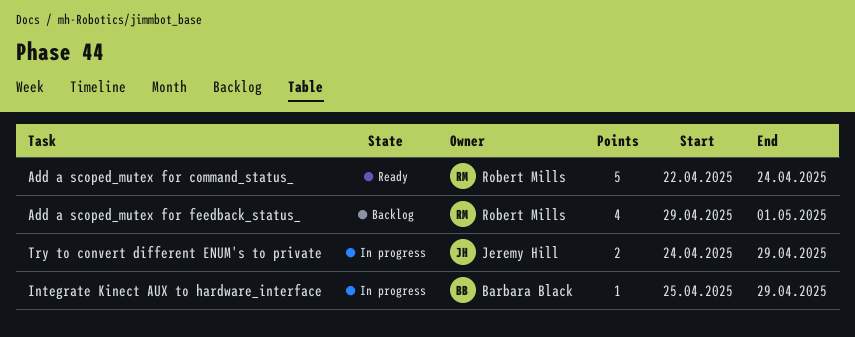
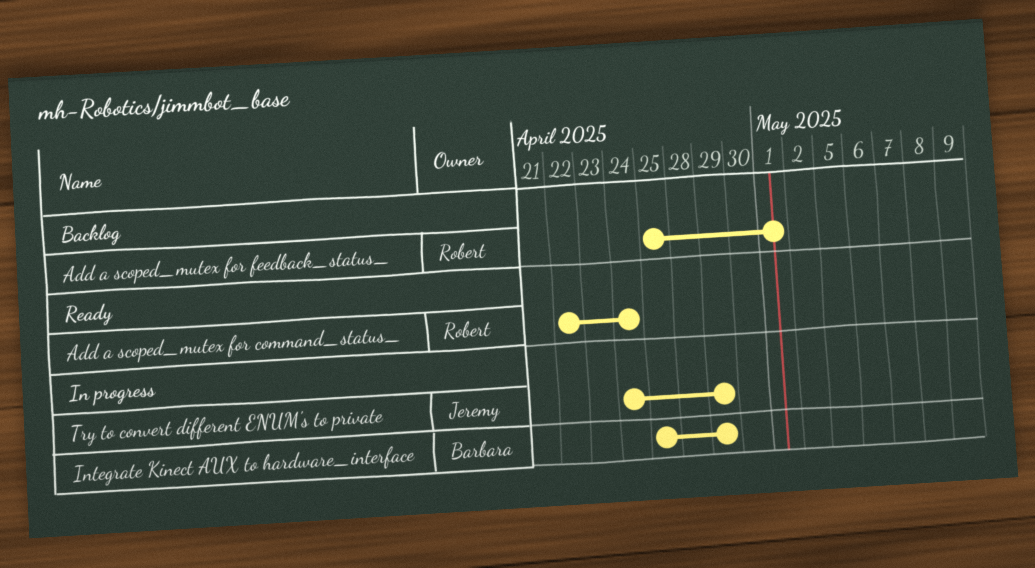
Add a scoped_mutex for feedback_status_, start: Apr 29 -> Apr 25

